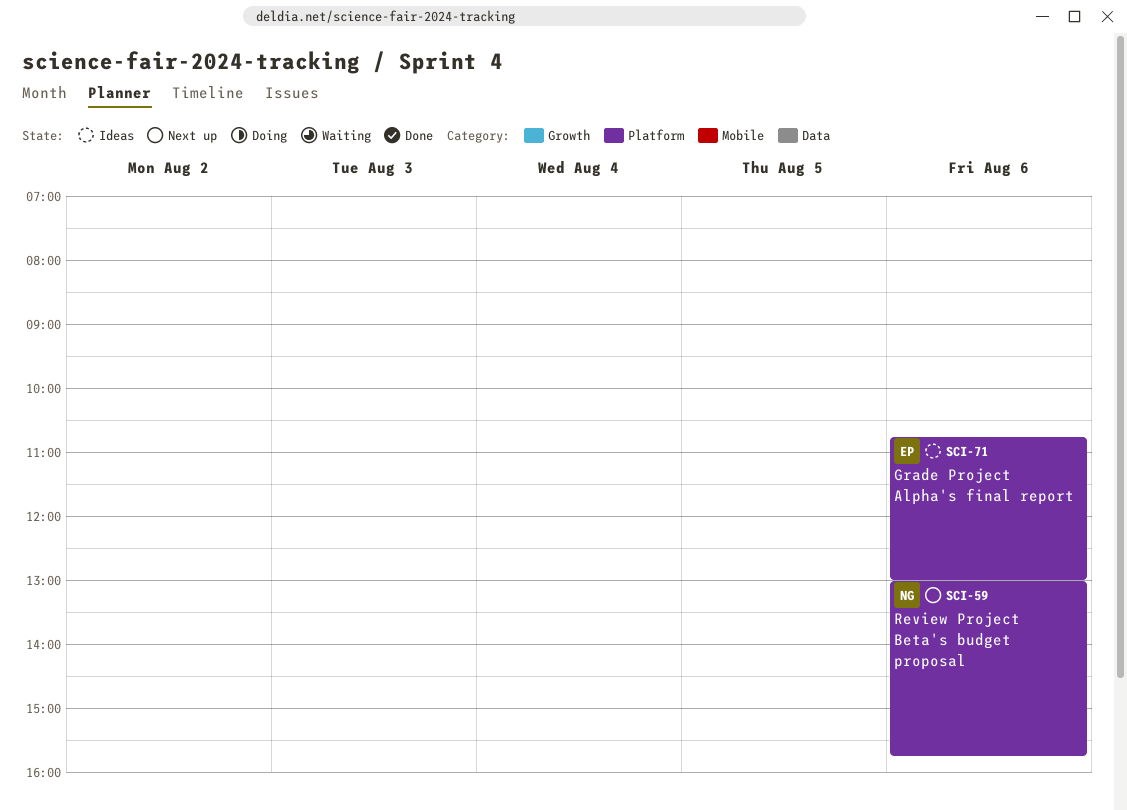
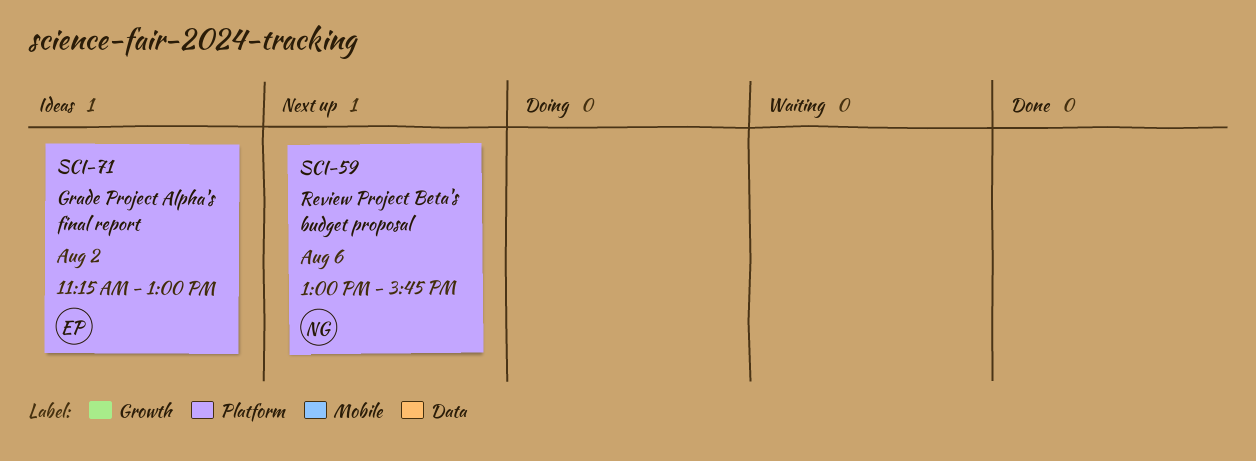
SCI-71, day: Aug 6 -> Aug 2
SCI-71, begins: 10:45 -> 11:15

